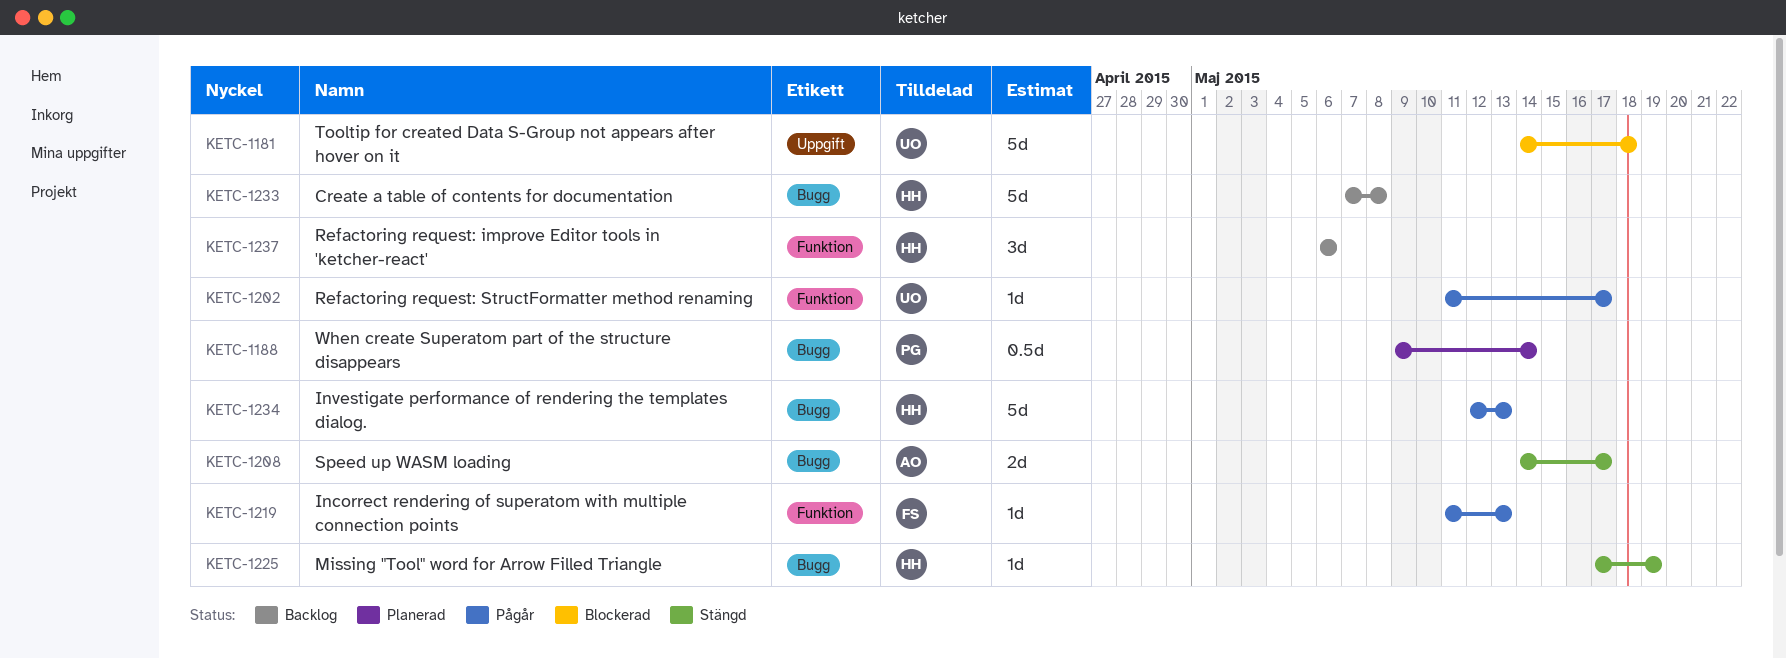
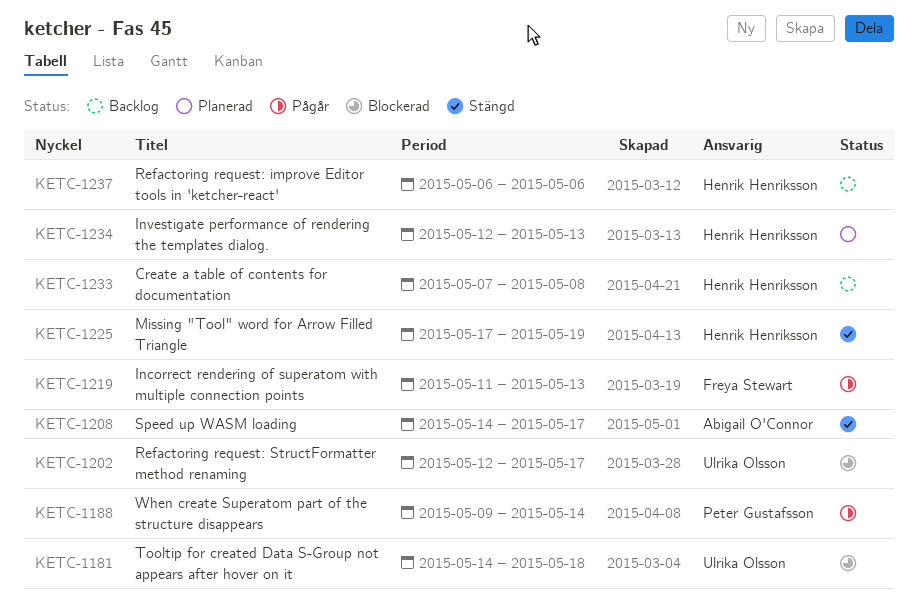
KETC-1188, status: Planerad -> Pågår
KETC-1202, status: Pågår -> Blockerad
KETC-1202, start: May 11 -> May 12
KETC-1234, status: Pågår -> Planerad

